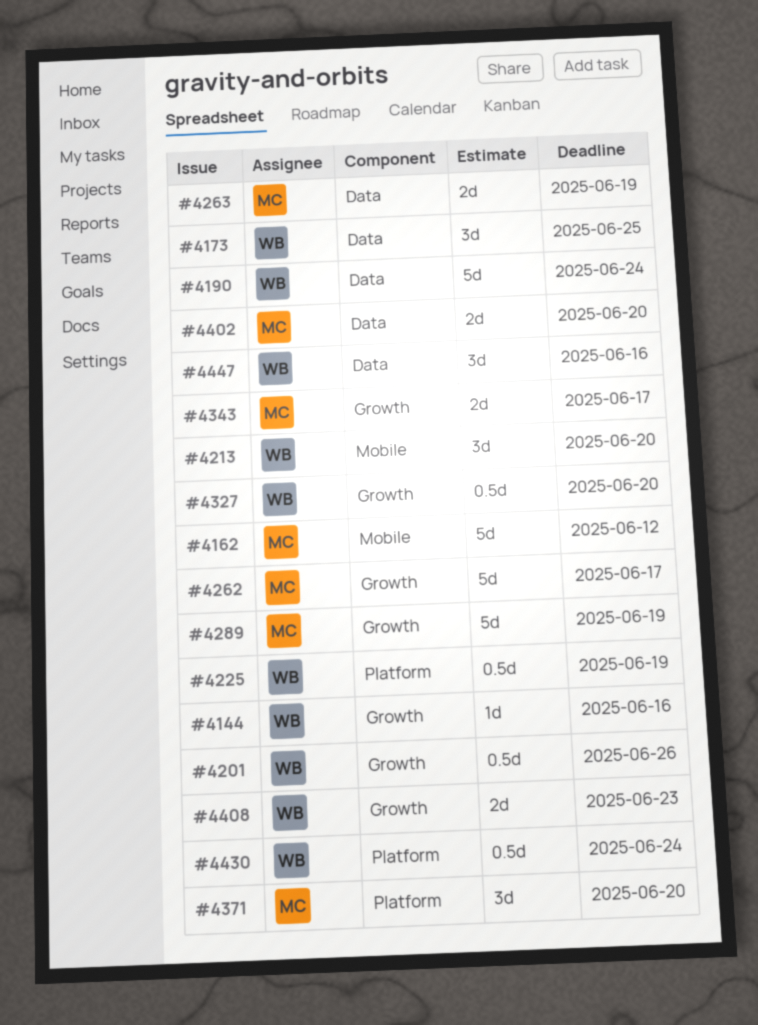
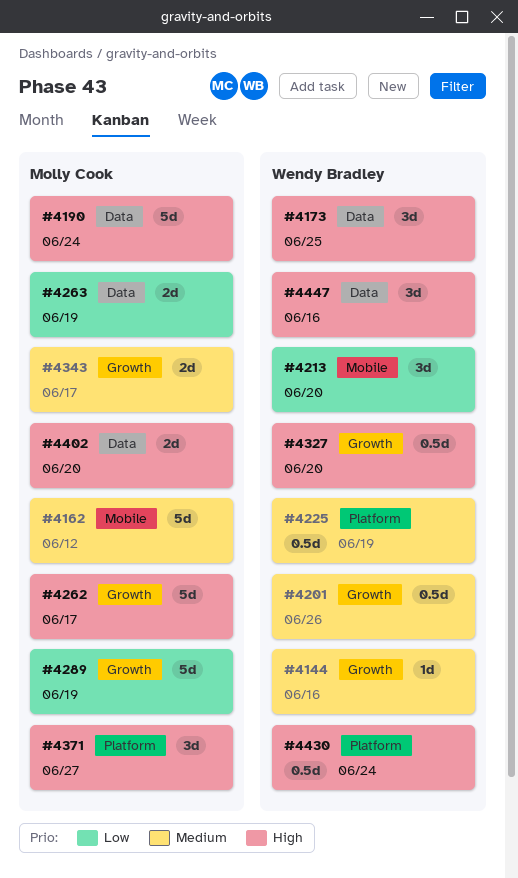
#4190, owner: Wendy Bradley -> Molly Cook
#4371, due: Jun 20 -> Jun 27
#4408: present -> none

